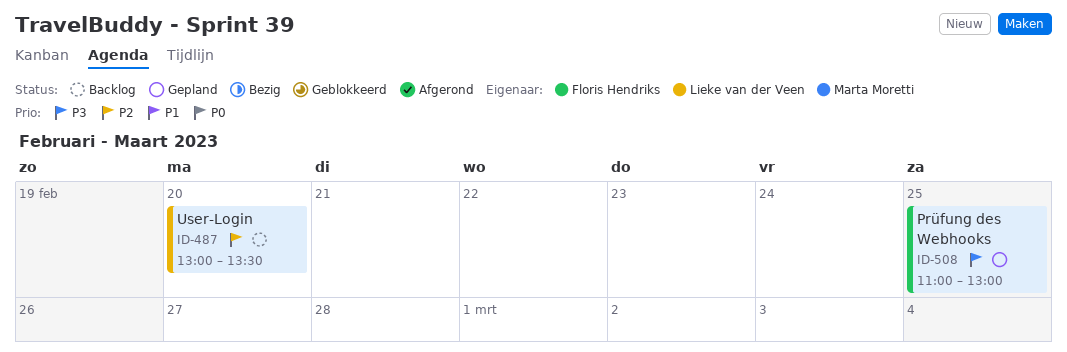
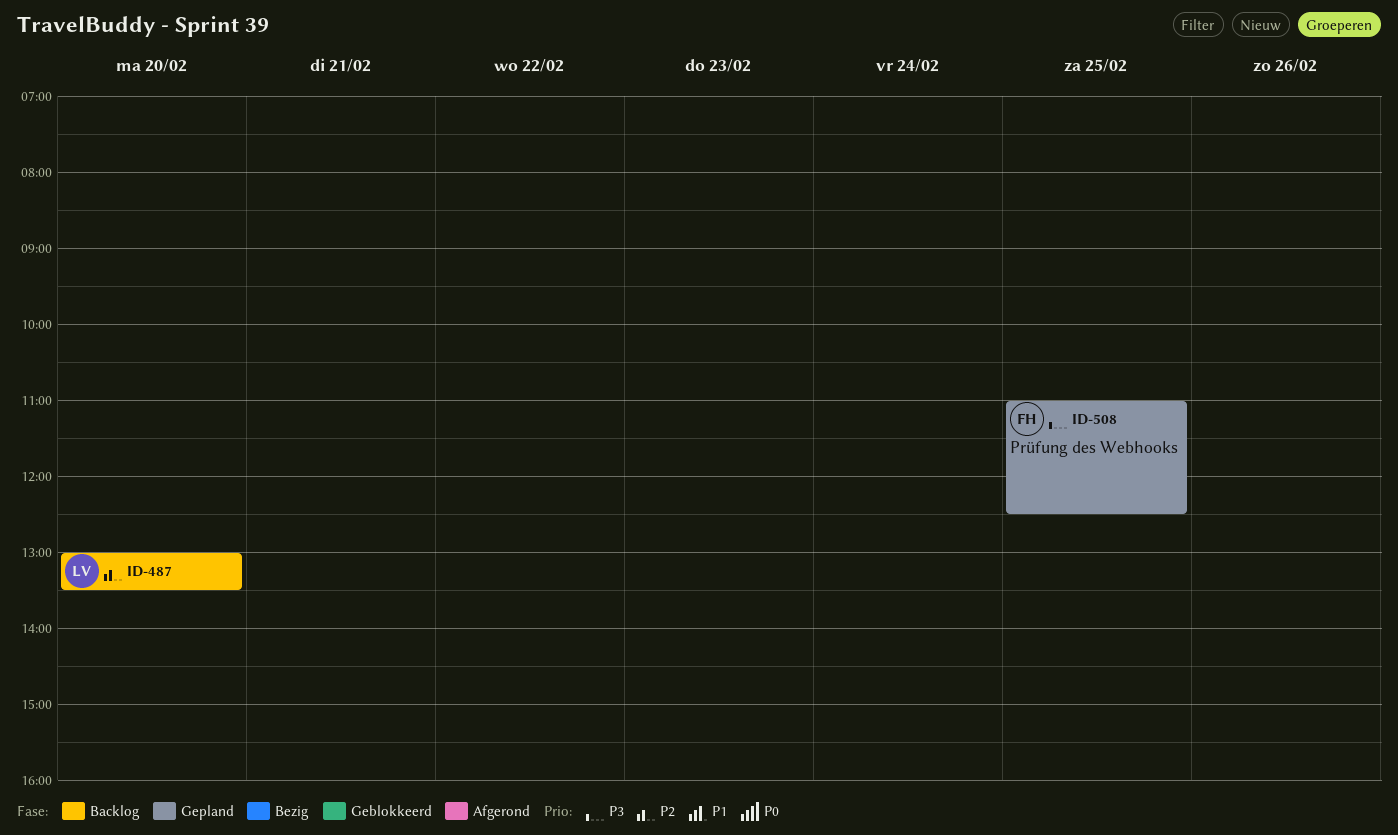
ID-508, ends: 13:00 -> 12:30

